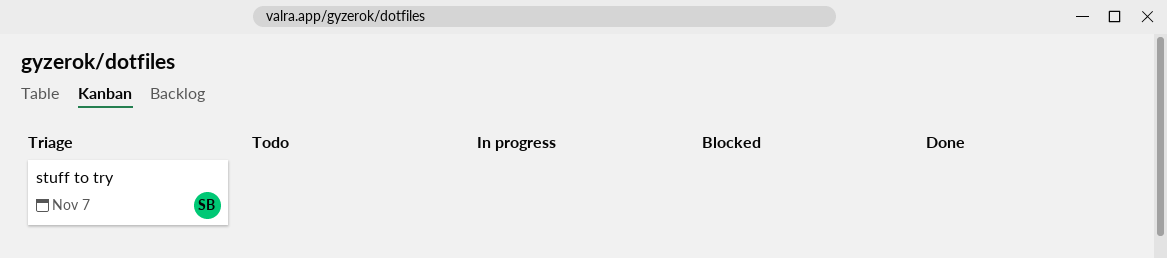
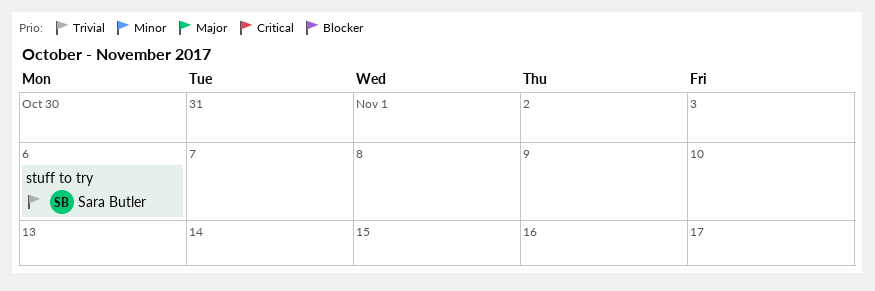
stuff to try, due: Nov 7 -> Nov 6

